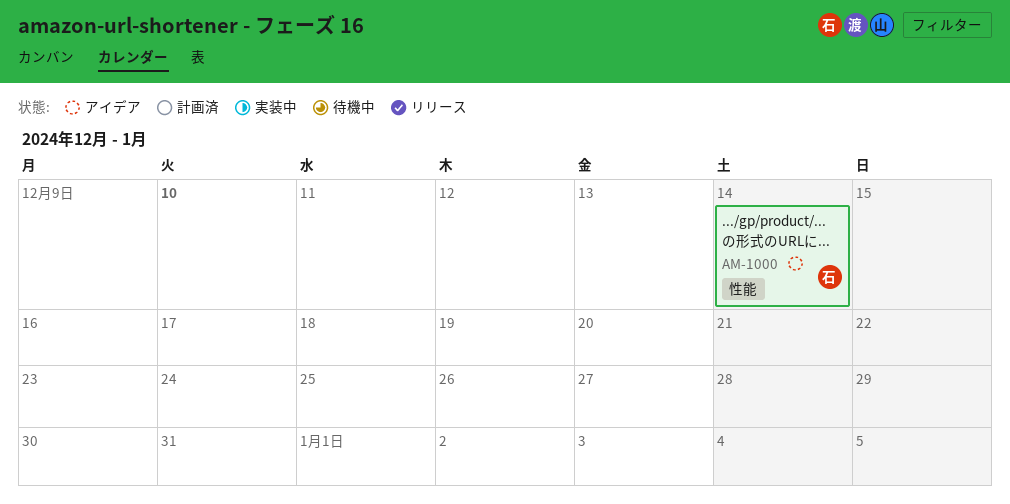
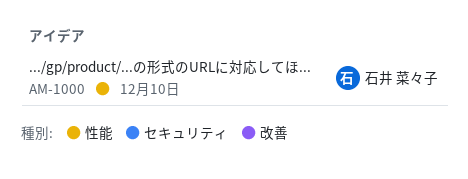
AM-1000, due: Dec 14 -> Dec 10

